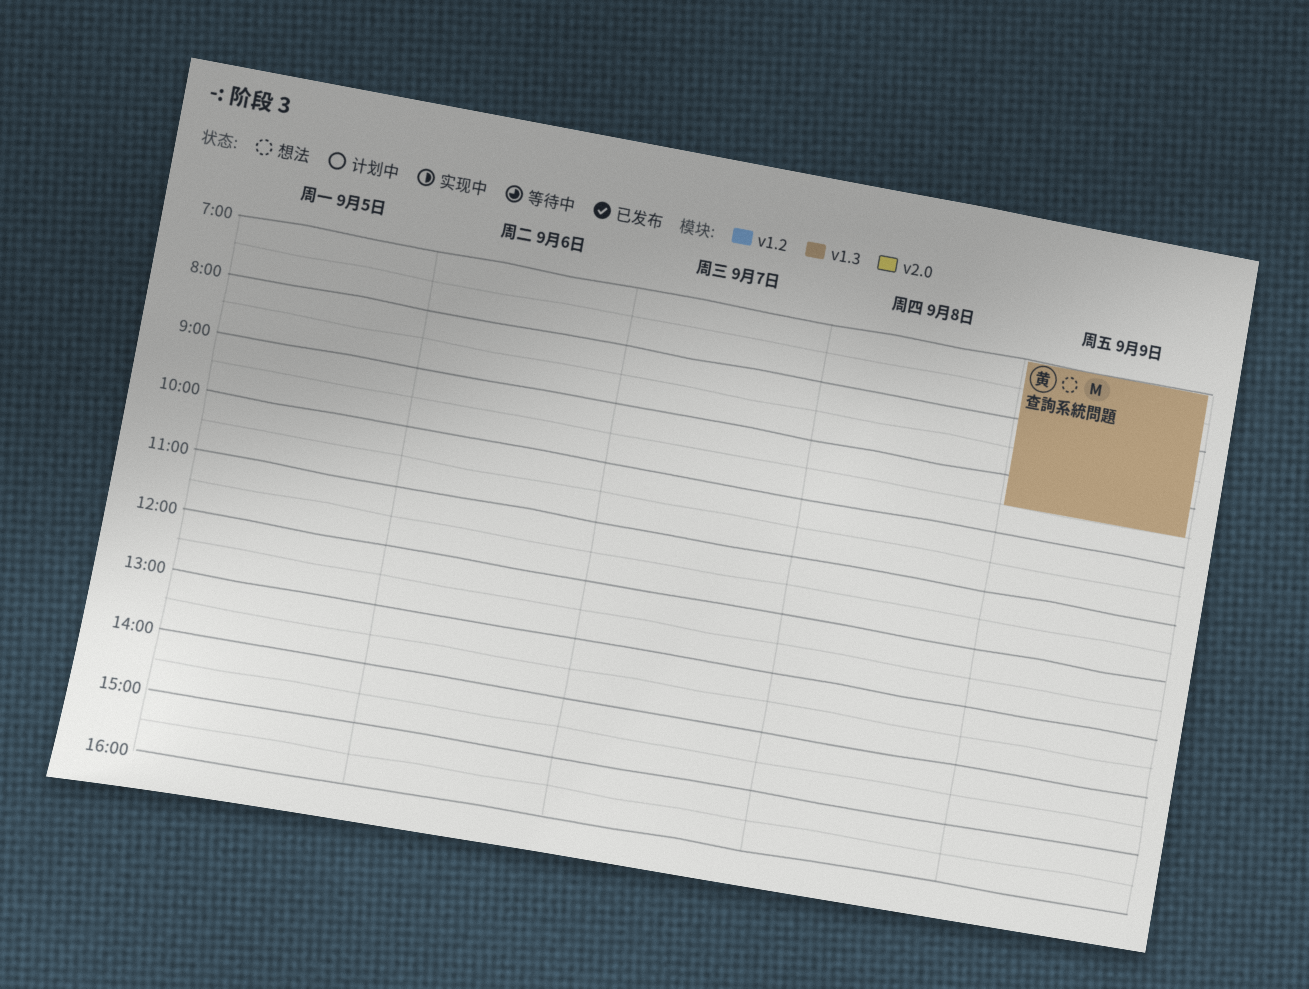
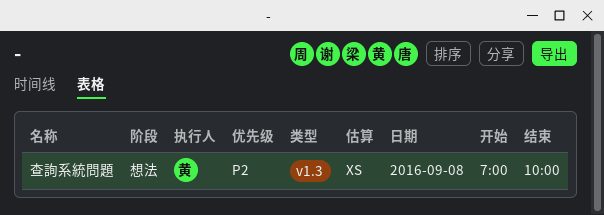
查詢系統問題, estimate: M -> XS
查詢系統問題, day: Sep 9 -> Sep 8
查詢系統問題, ends: 09:30 -> 10:00

